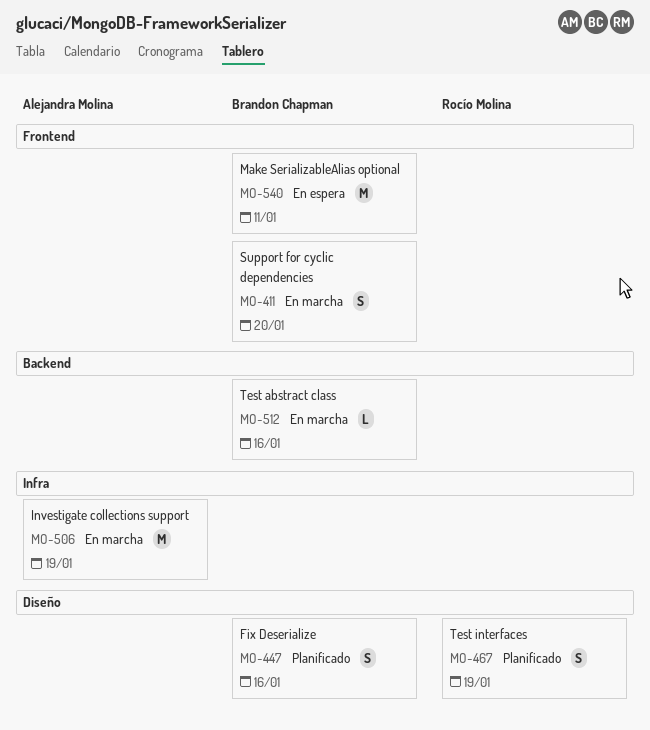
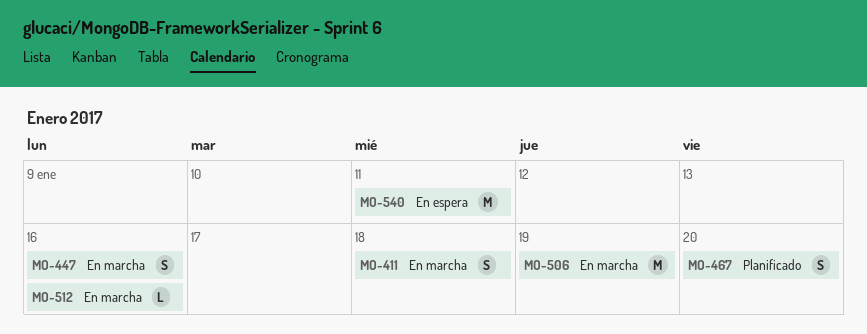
MO-411, due: Jan 20 -> Jan 18
MO-447, status: Planificado -> En marcha
MO-467, due: Jan 19 -> Jan 20

